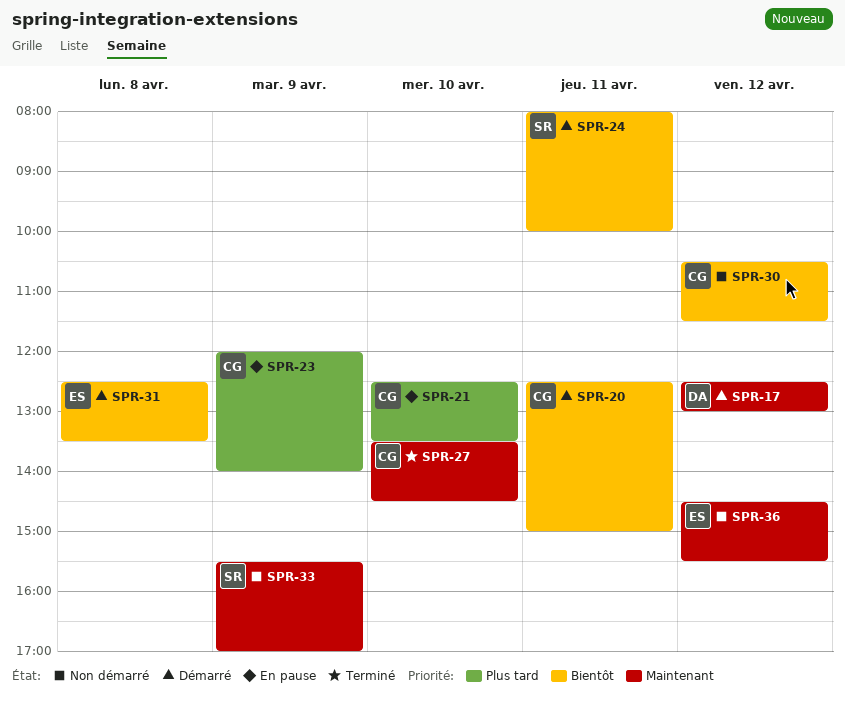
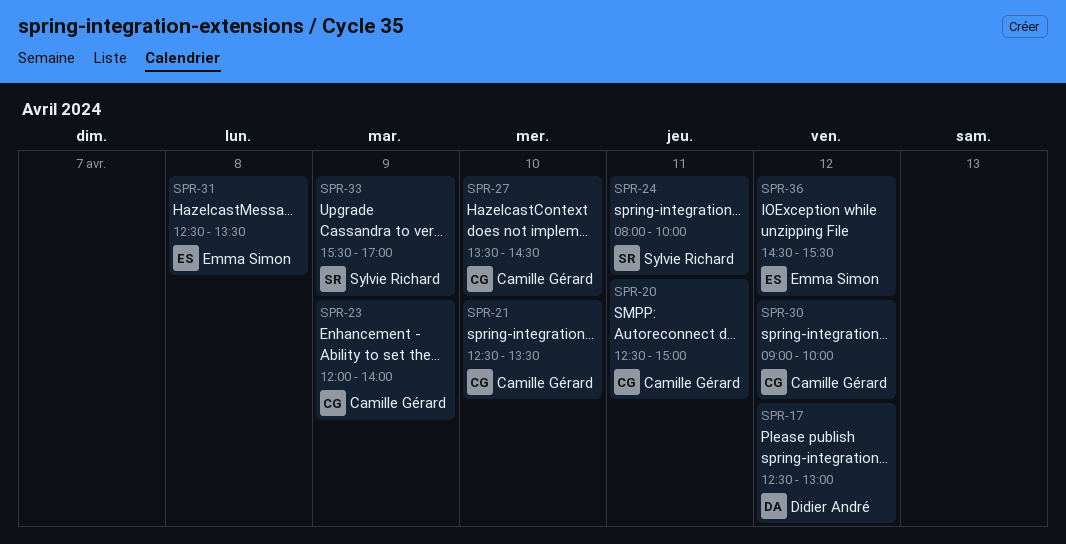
SPR-30, begins: 10:30 -> 09:00
SPR-30, ends: 11:30 -> 10:00

